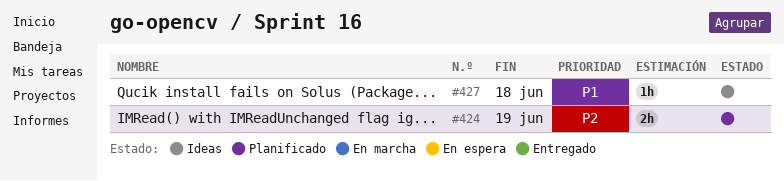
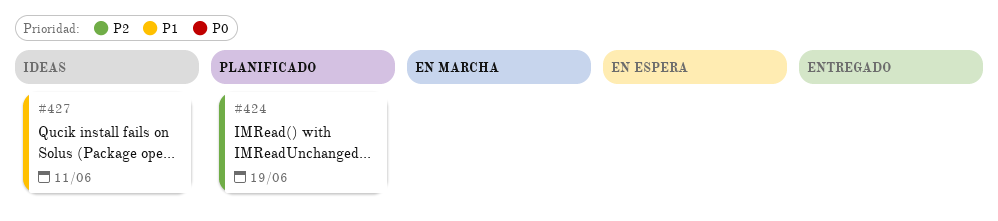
#427, due: Jun 18 -> Jun 11

